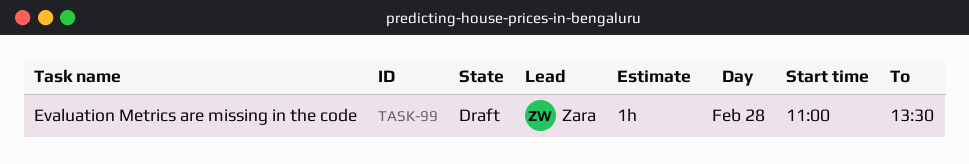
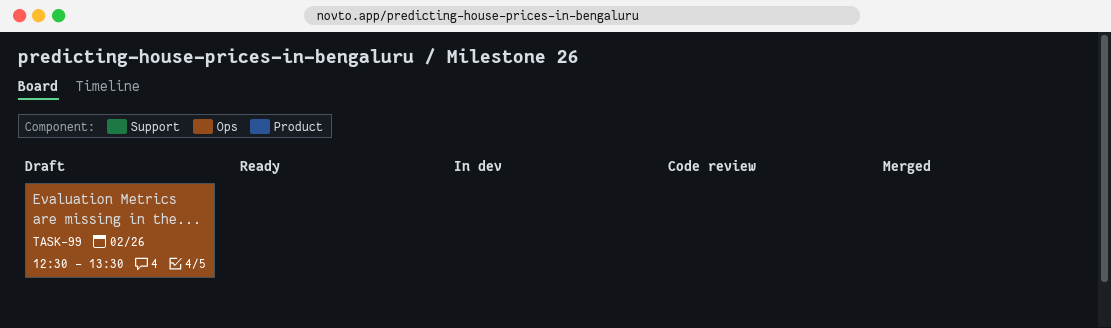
TASK-99, day: Feb 28 -> Feb 26
TASK-99, begins: 11:00 -> 12:30

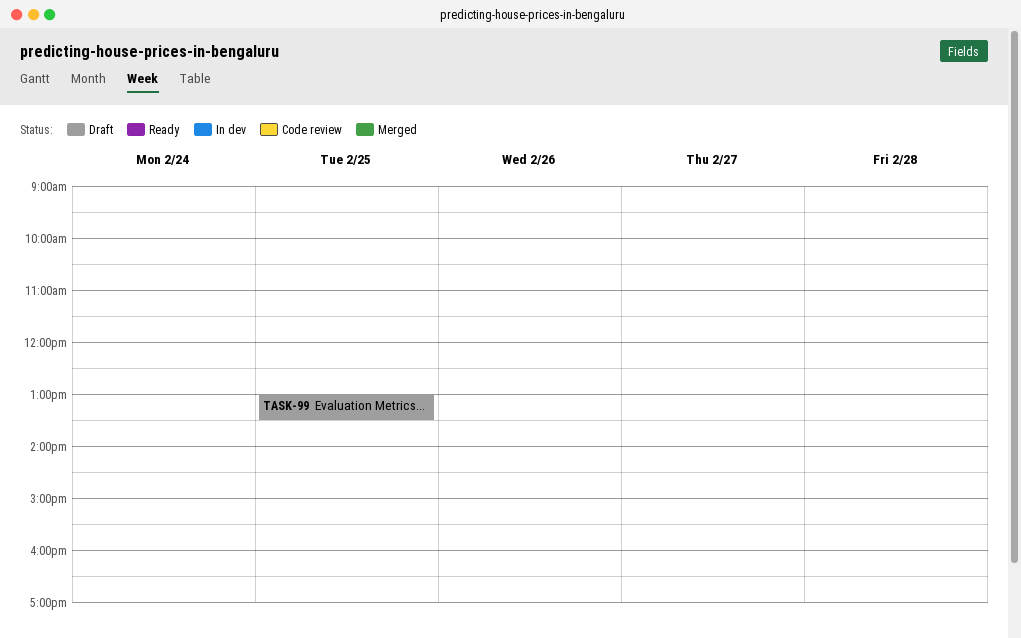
TASK-99, day: Feb 26 -> Feb 25
TASK-99, begins: 12:30 -> 13:00

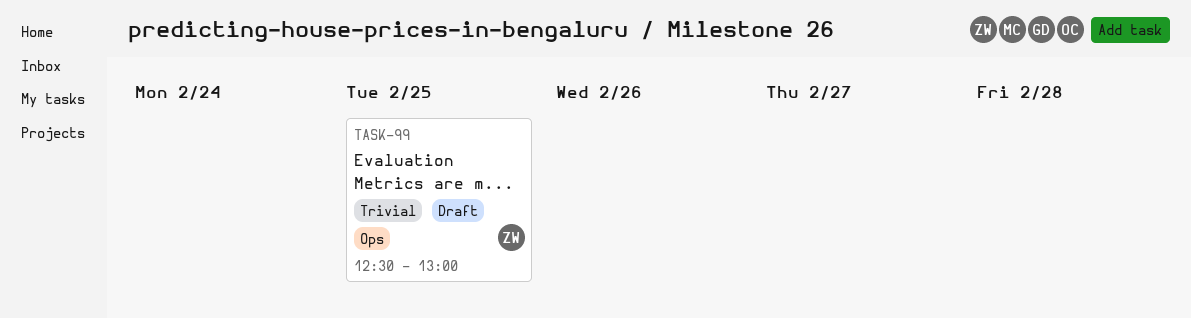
TASK-99, begins: 13:00 -> 12:30
TASK-99, ends: 13:30 -> 13:00

